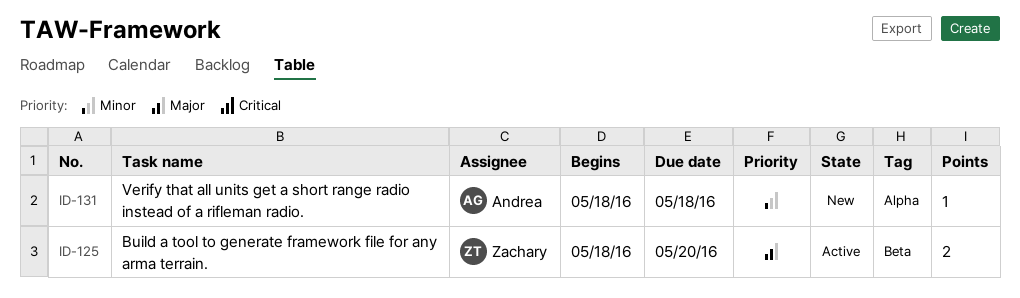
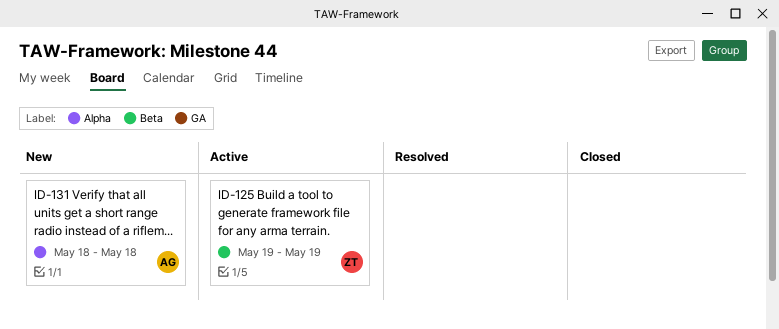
ID-125, start: May 18 -> May 19
ID-125, due: May 20 -> May 19

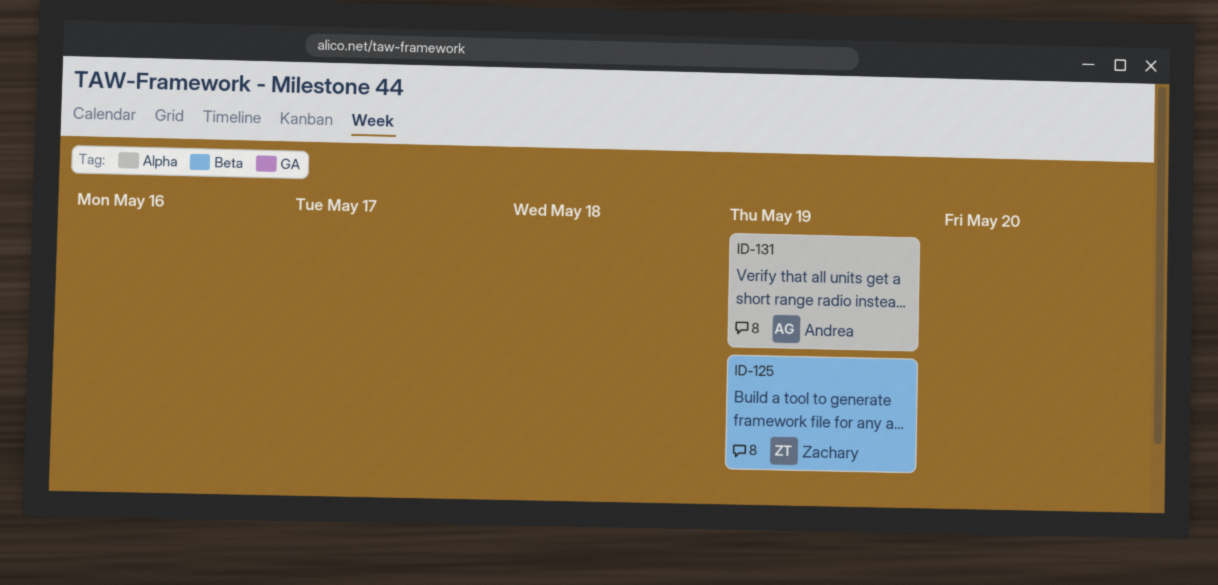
ID-131, due: May 18 -> May 19

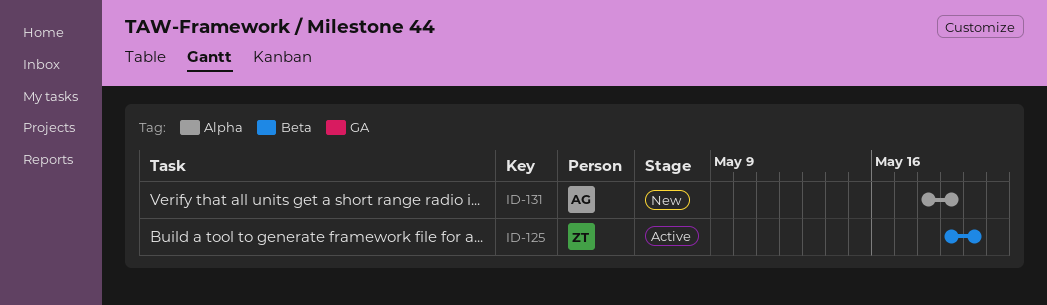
ID-125, due: May 19 -> May 20

